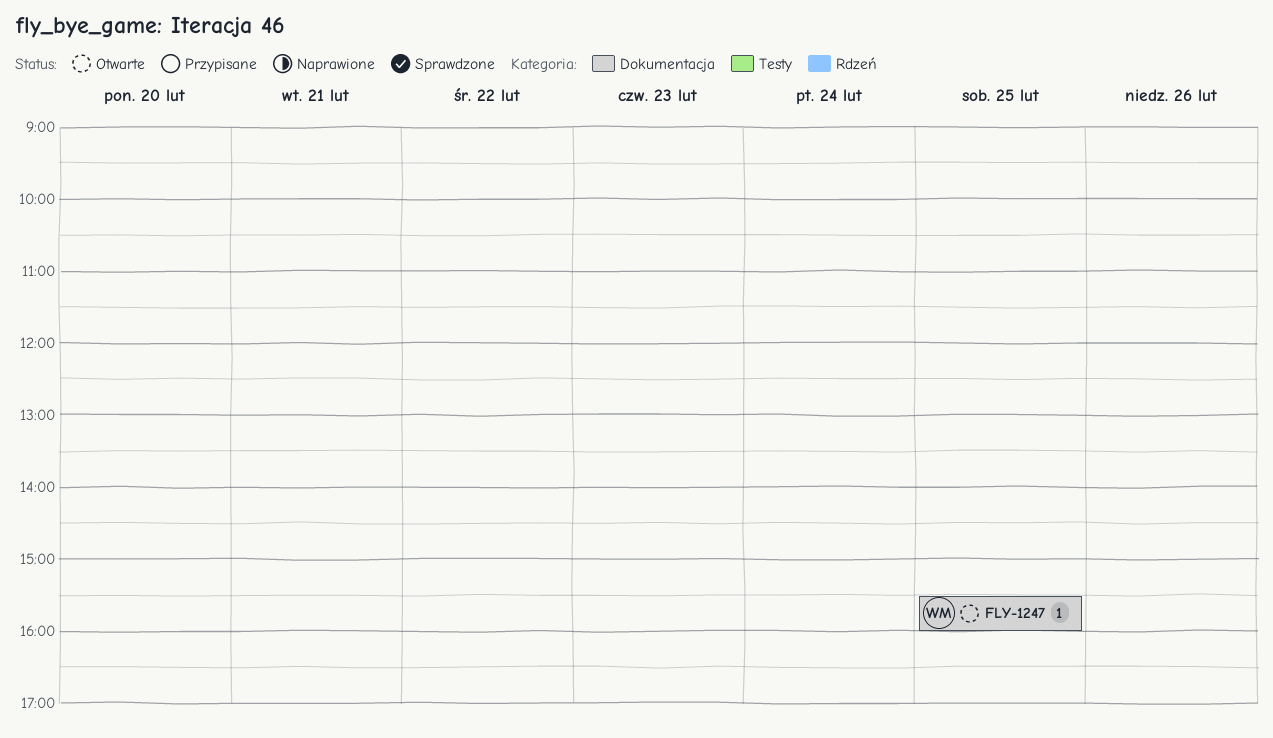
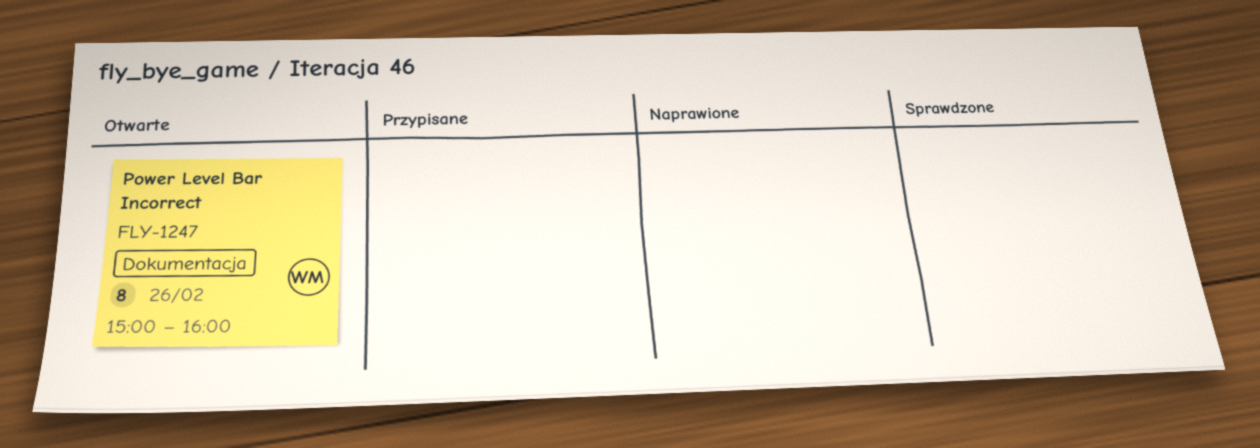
FLY-1247, estimate: 1 -> 8
FLY-1247, day: Feb 25 -> Feb 26
FLY-1247, begins: 15:30 -> 15:00

